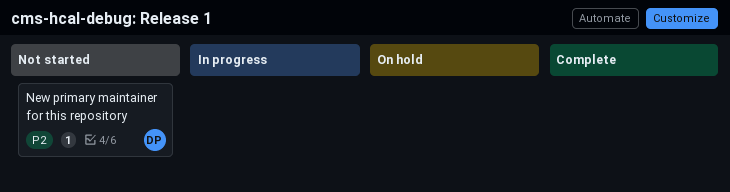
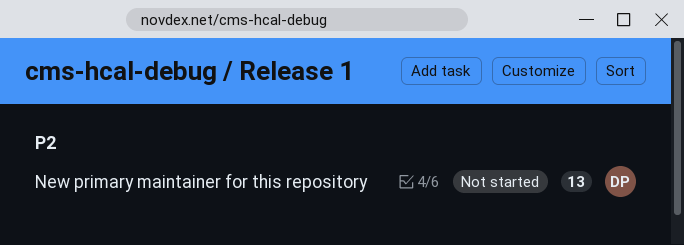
New primary maintainer for this repository, estimate: 1 -> 13

